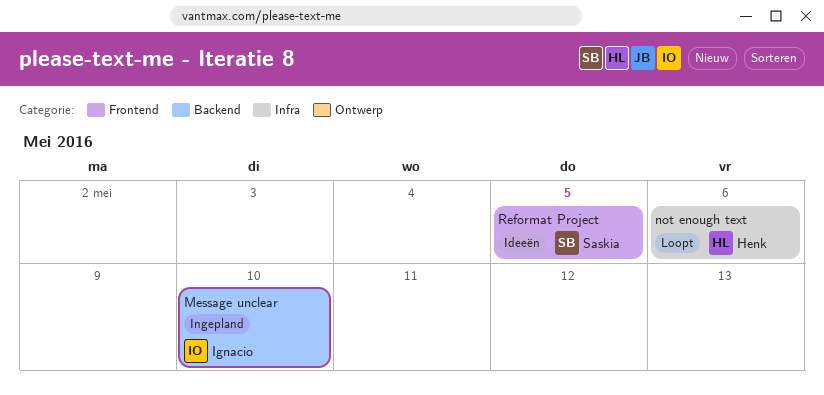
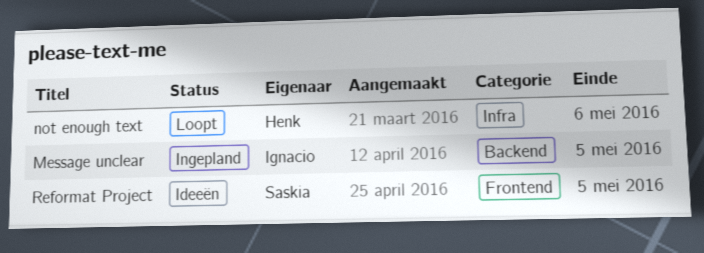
Message unclear, due: May 10 -> May 5

